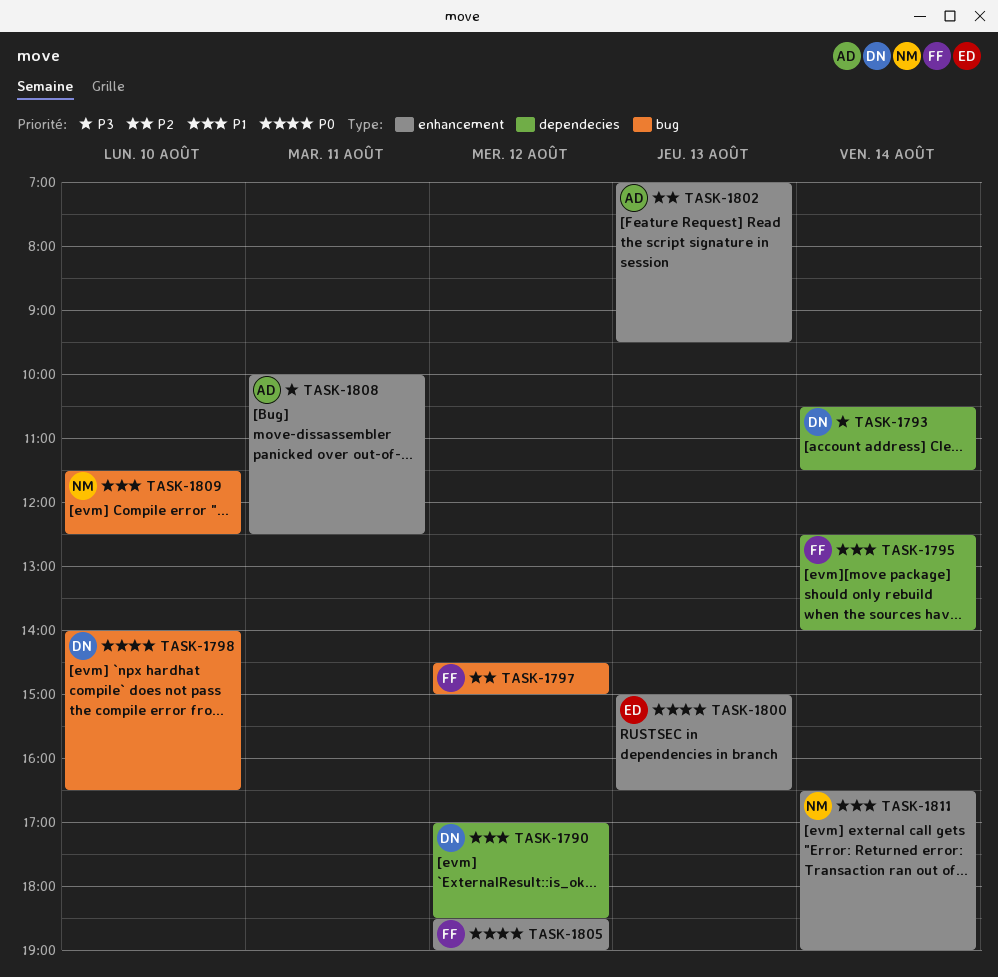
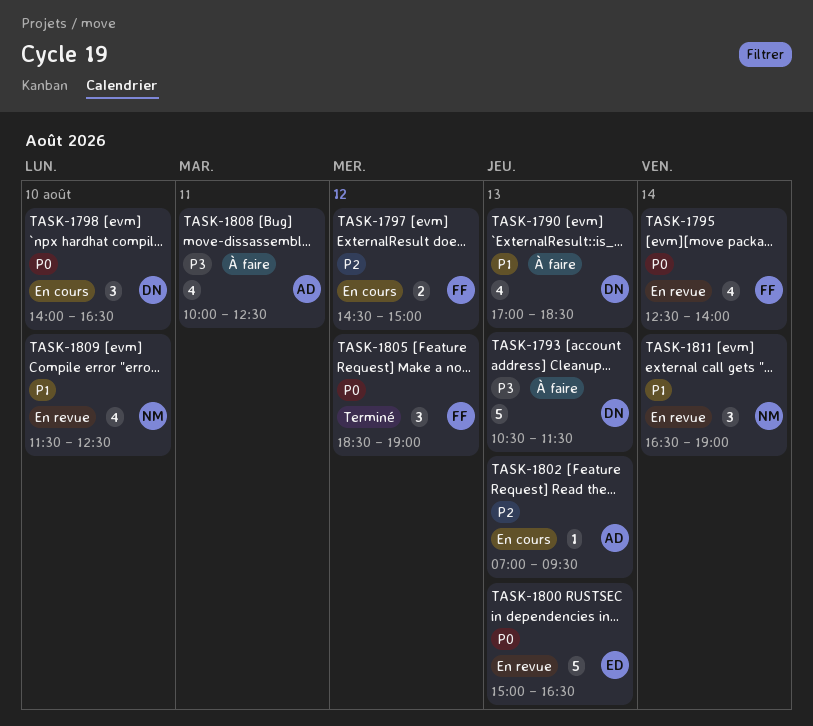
TASK-1790, day: Aug 12 -> Aug 13
TASK-1793, day: Aug 14 -> Aug 13
TASK-1795, priority: P1 -> P0

